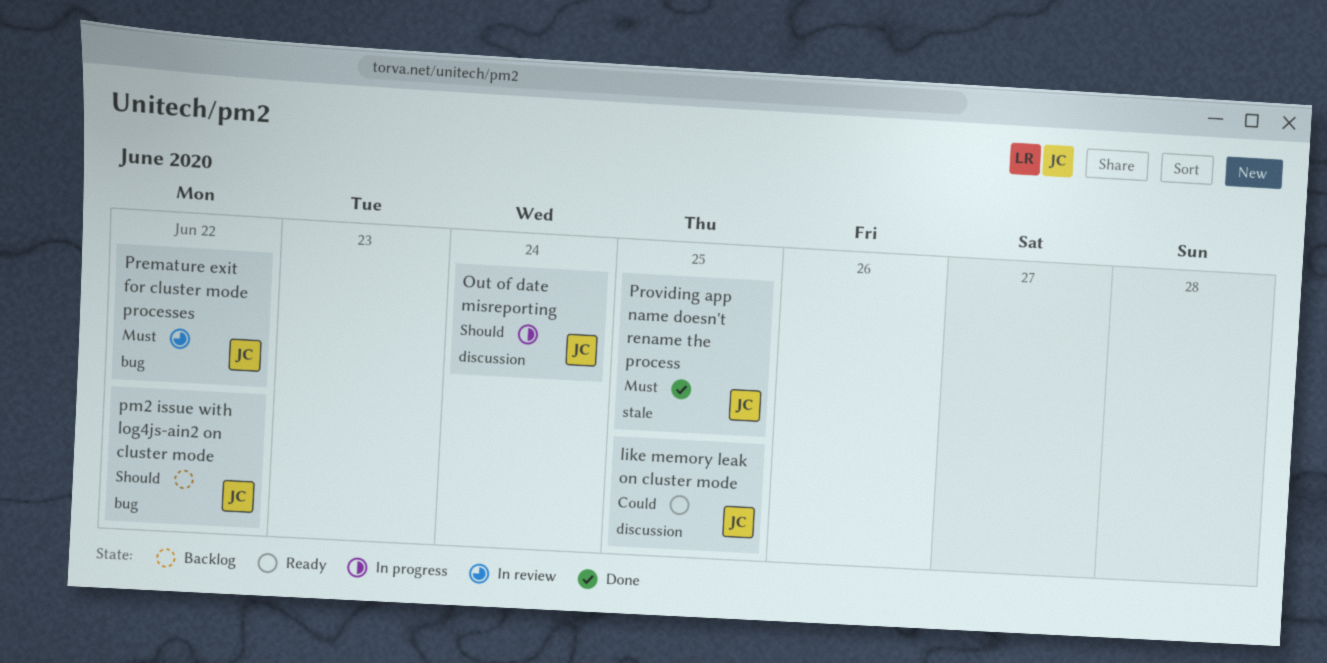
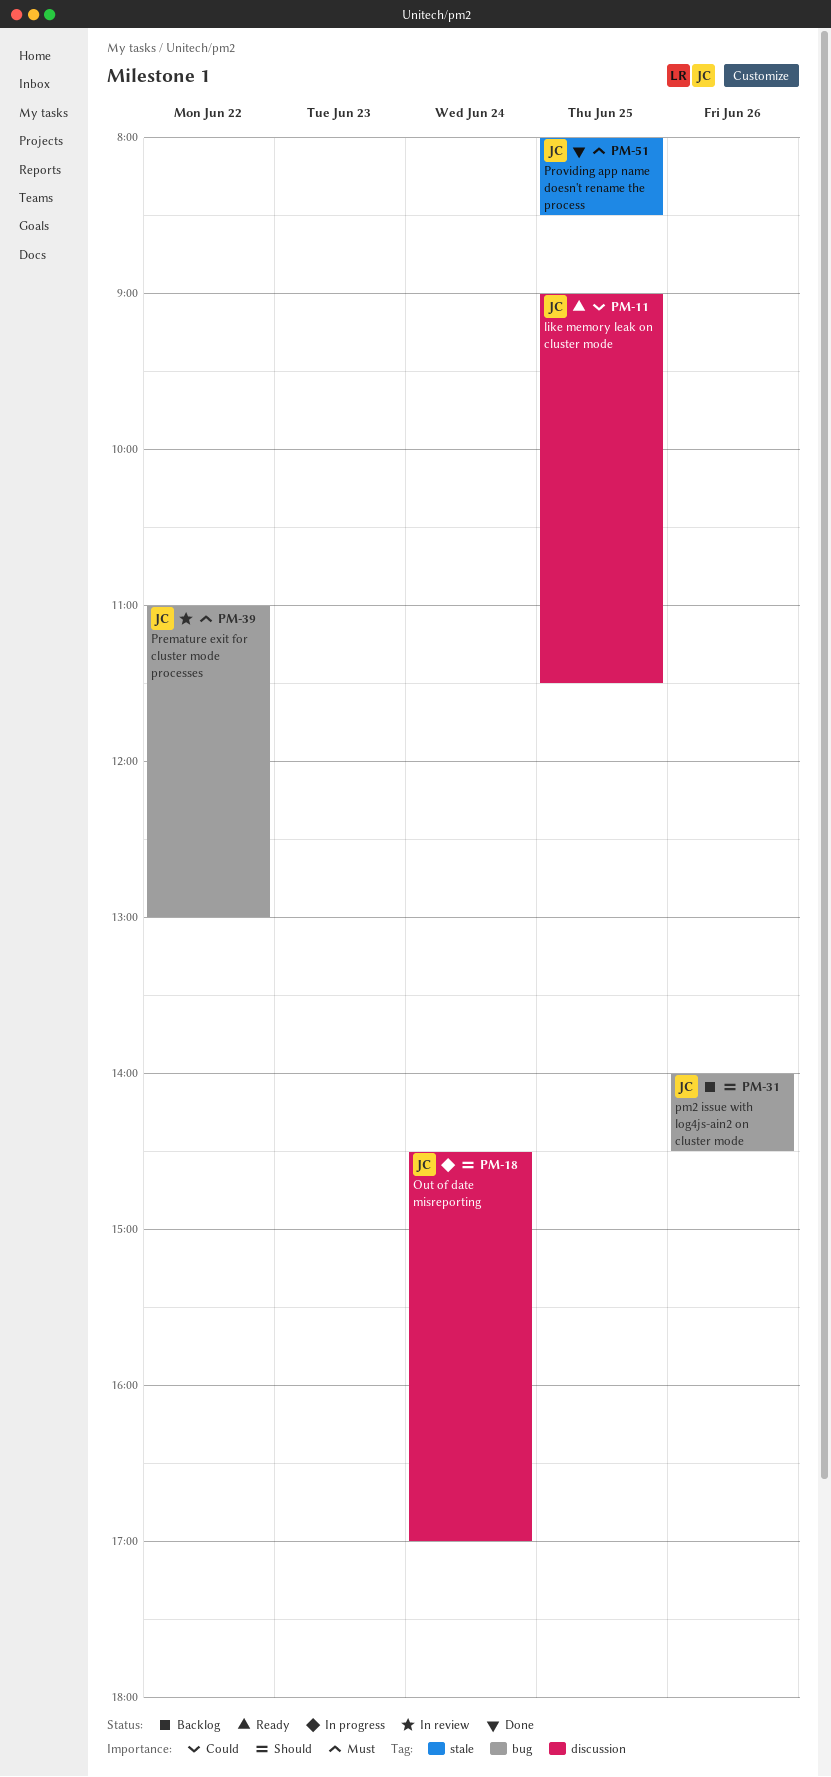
pm2 issue with log4js-ain2 on cluster mode, day: Jun 22 -> Jun 26

